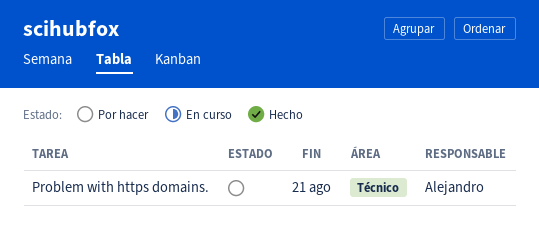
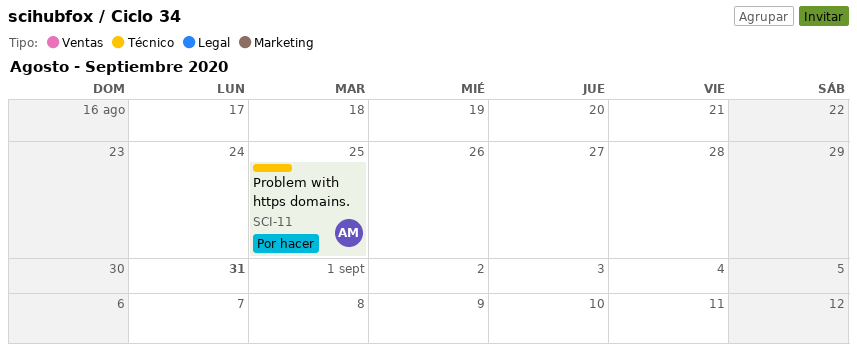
Problem with https domains., due: Aug 21 -> Aug 25

